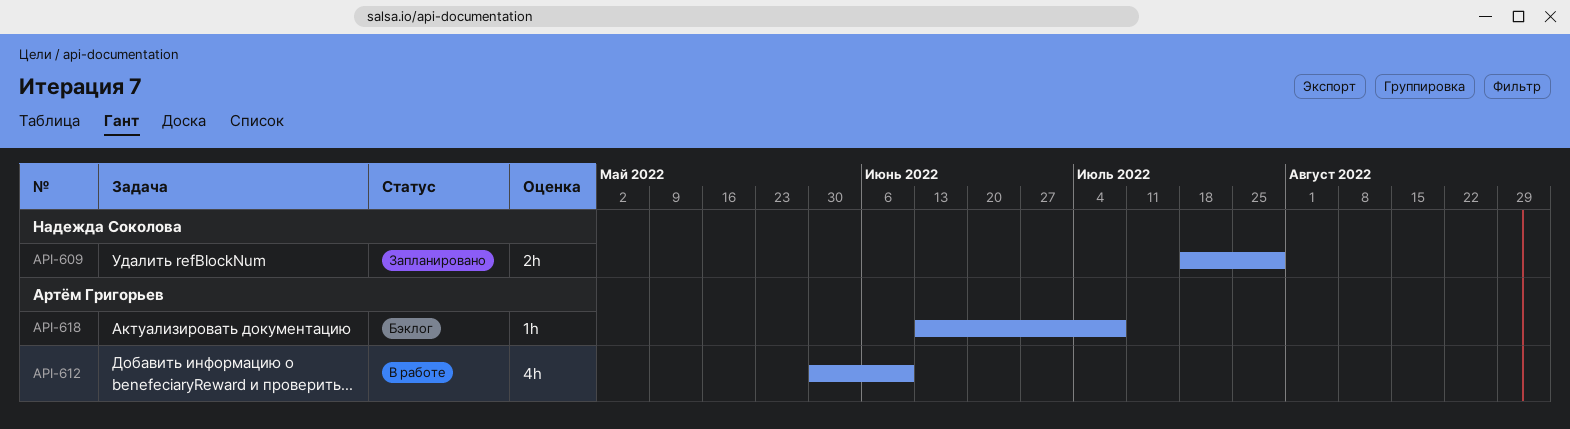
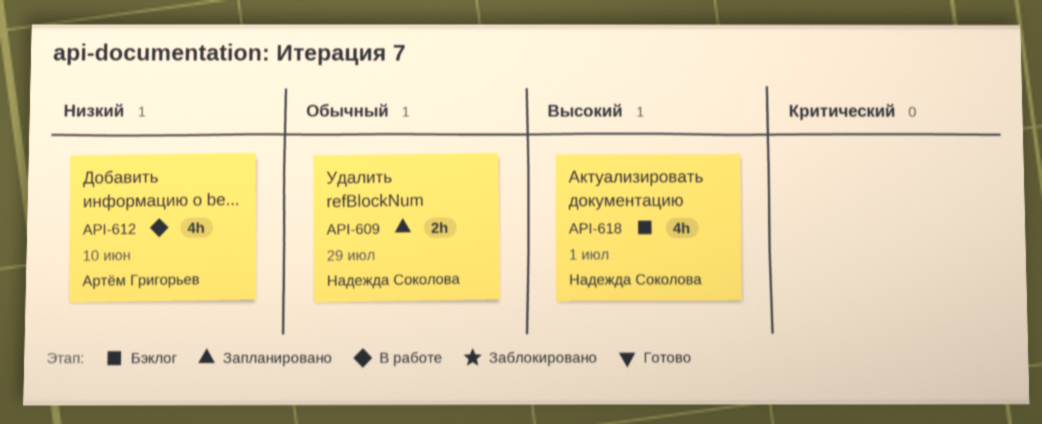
API-618, owner: Артём Григорьев -> Надежда Соколова
API-618, estimate: 1h -> 4h
API-618, due: Jul 8 -> Jul 1

